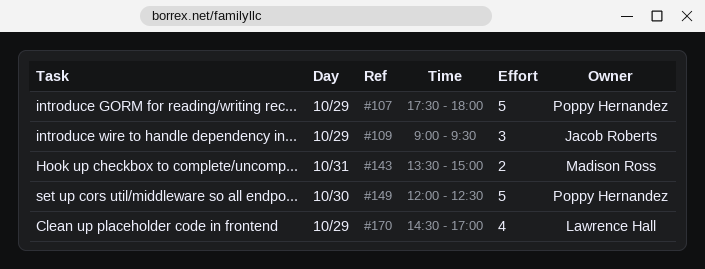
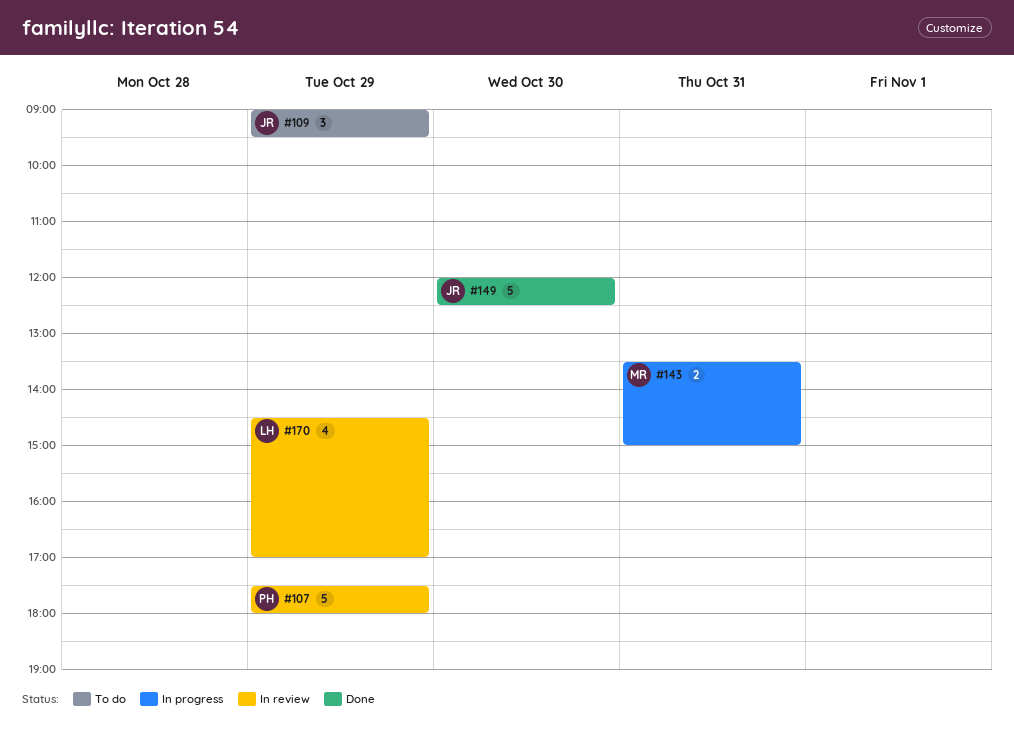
#149, owner: Poppy Hernandez -> Jacob Roberts

